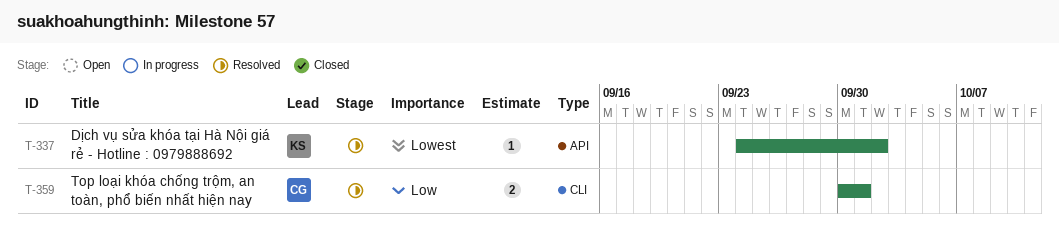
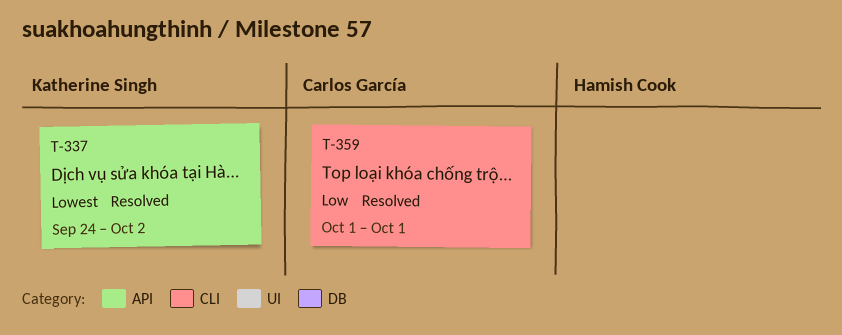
T-359, start: Sep 30 -> Oct 1

